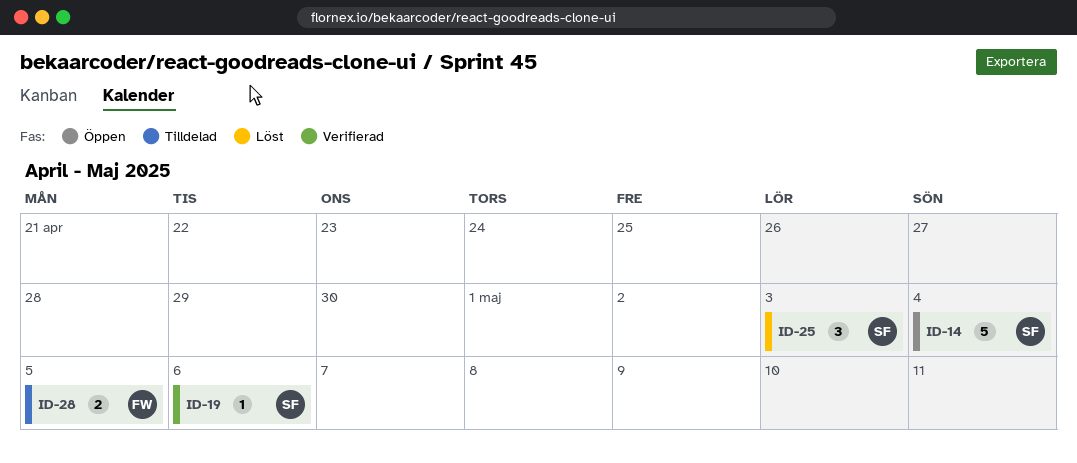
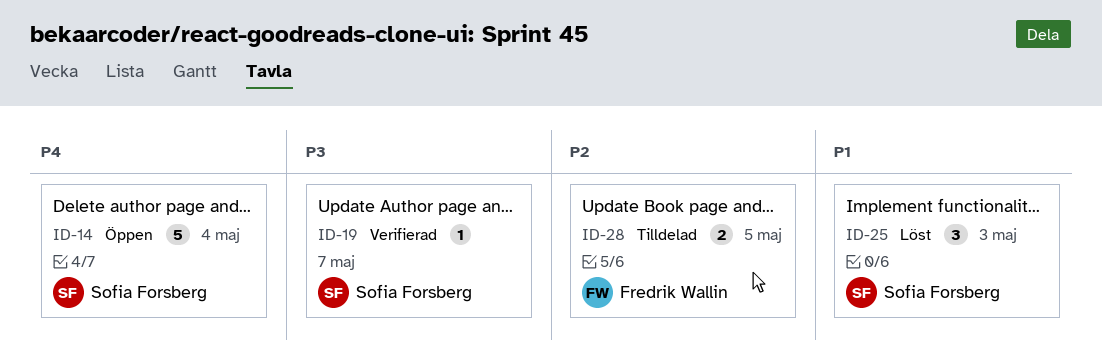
ID-19, due: May 6 -> May 7

